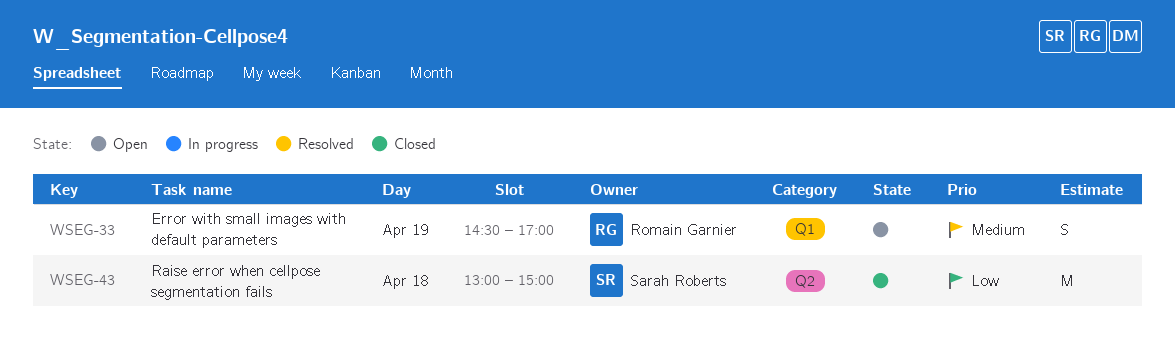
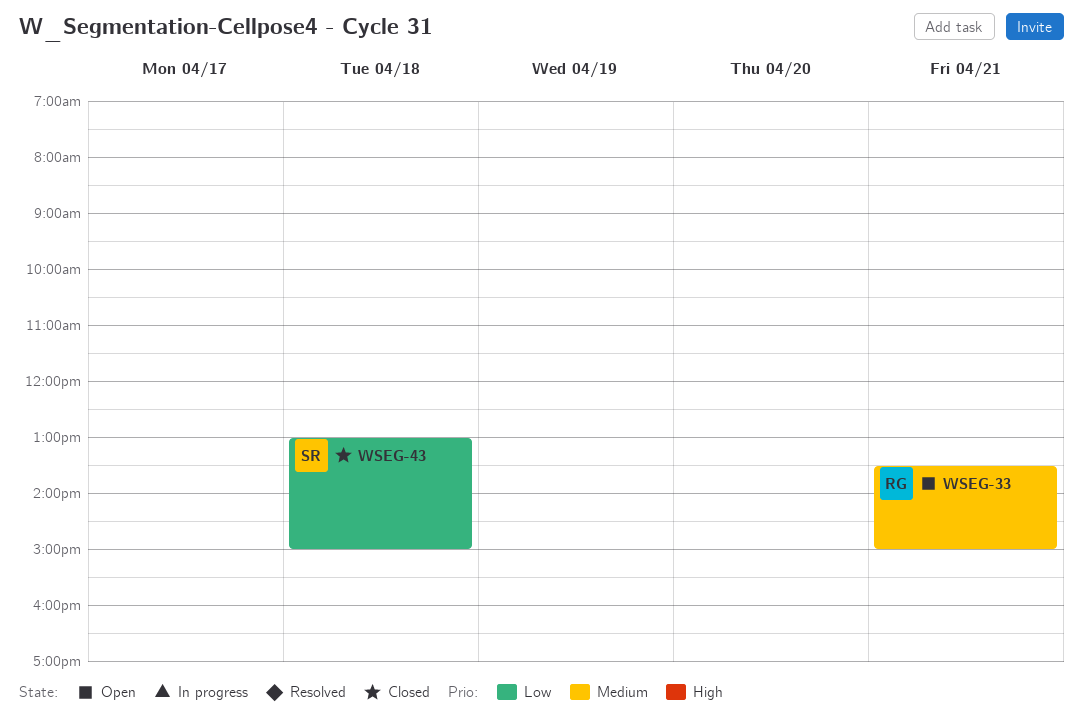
WSEG-33, day: Apr 19 -> Apr 21
WSEG-33, begins: 14:30 -> 13:30
WSEG-33, ends: 17:00 -> 15:00

